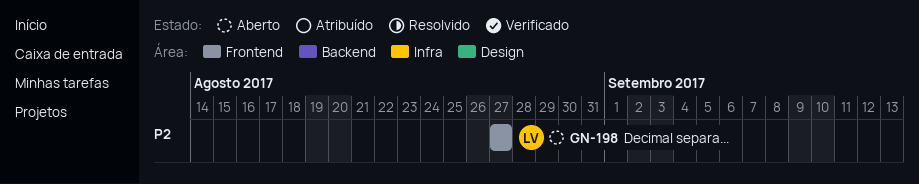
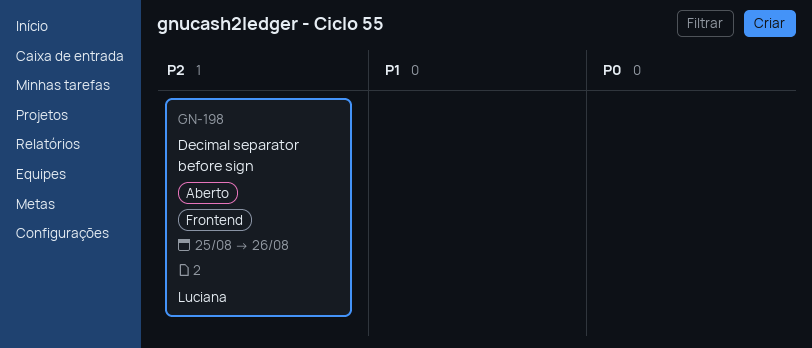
GN-198, start: Aug 27 -> Aug 25
GN-198, due: Aug 27 -> Aug 26

